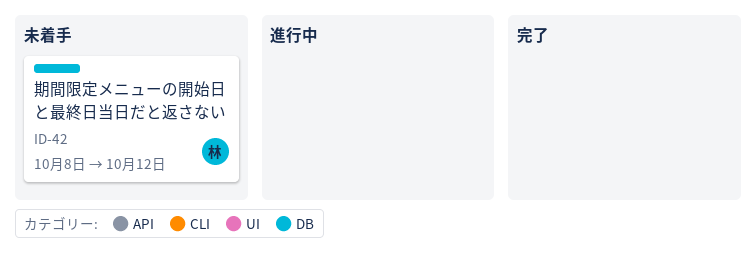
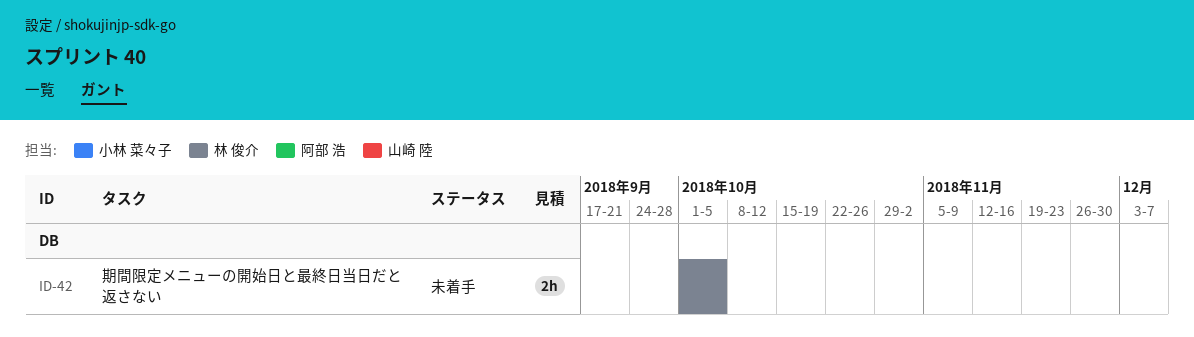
ID-42, start: Oct 8 -> Oct 1
ID-42, due: Oct 12 -> Oct 5

